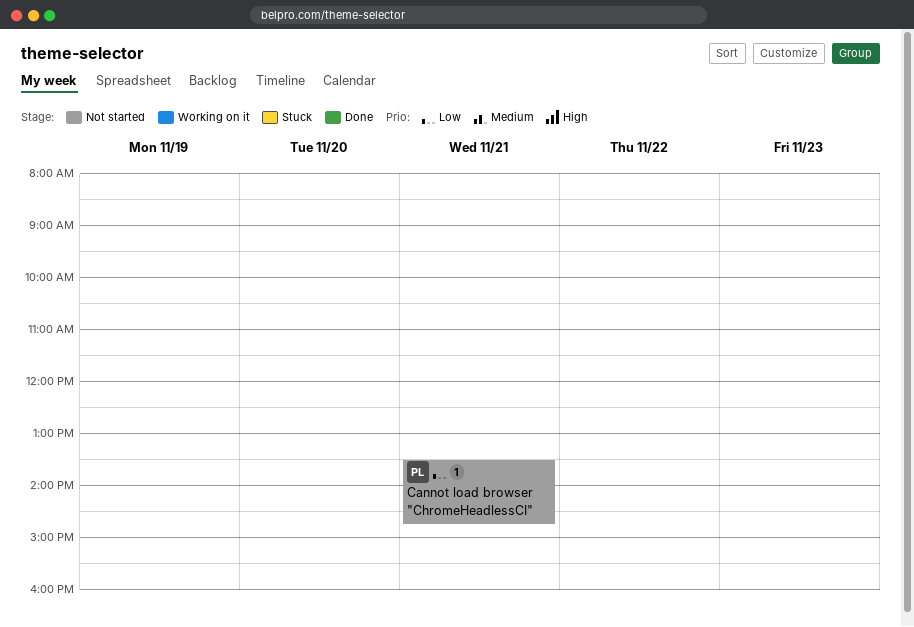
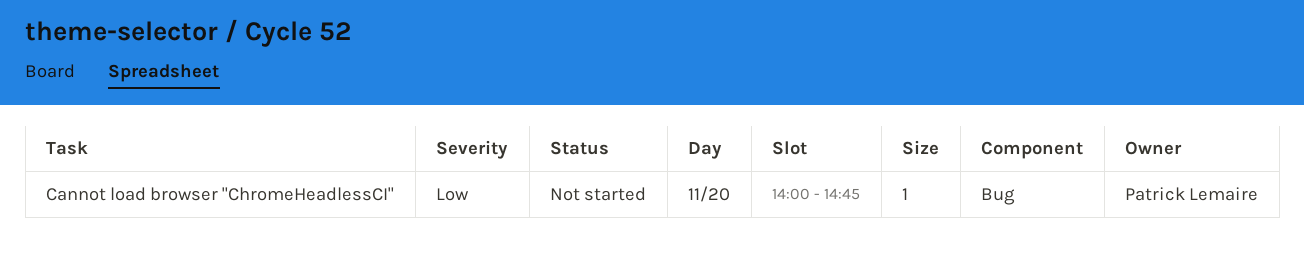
Cannot load browser "ChromeHeadlessCI", day: Nov 21 -> Nov 20
Cannot load browser "ChromeHeadlessCI", begins: 13:30 -> 14:00

